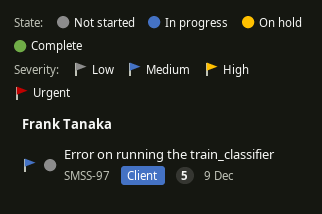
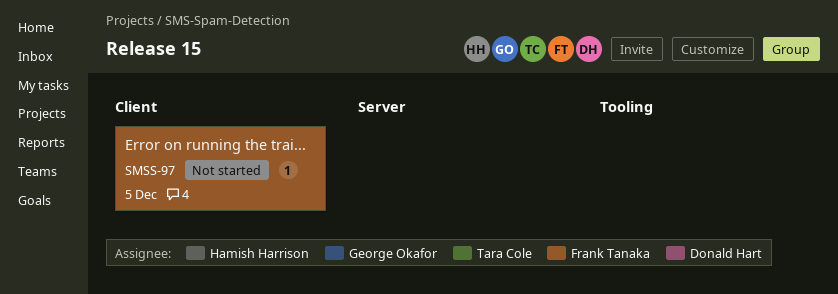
SMSS-97, estimate: 5 -> 1
SMSS-97, due: Dec 9 -> Dec 5

